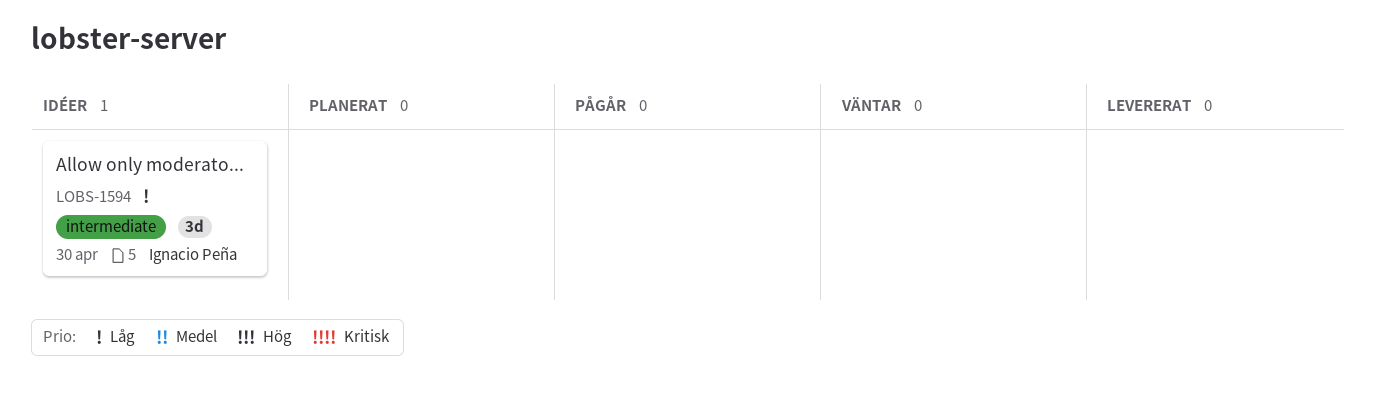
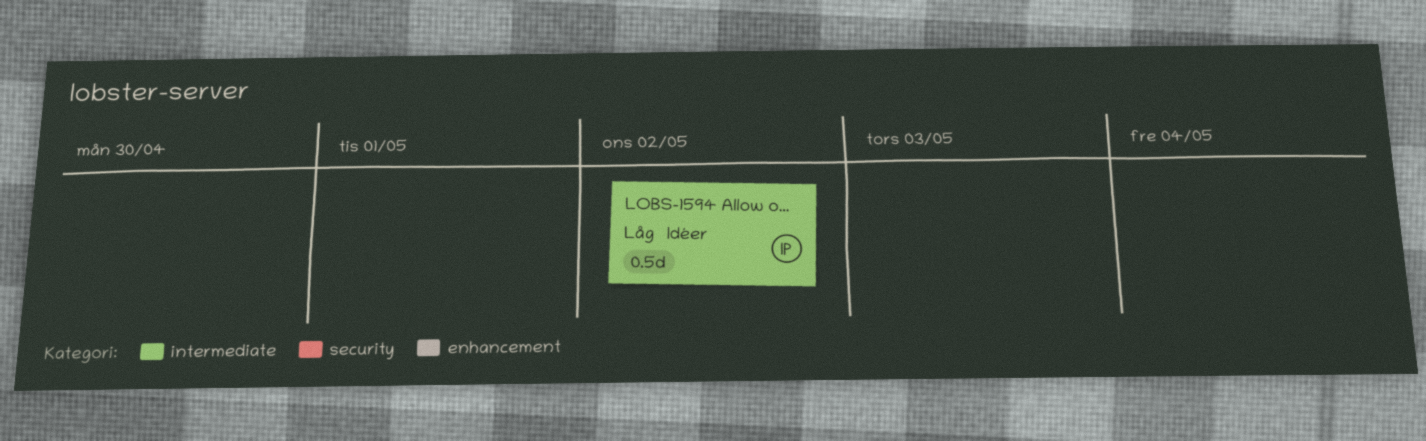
LOBS-1594, estimate: 3d -> 0.5d
LOBS-1594, due: Apr 30 -> May 2

